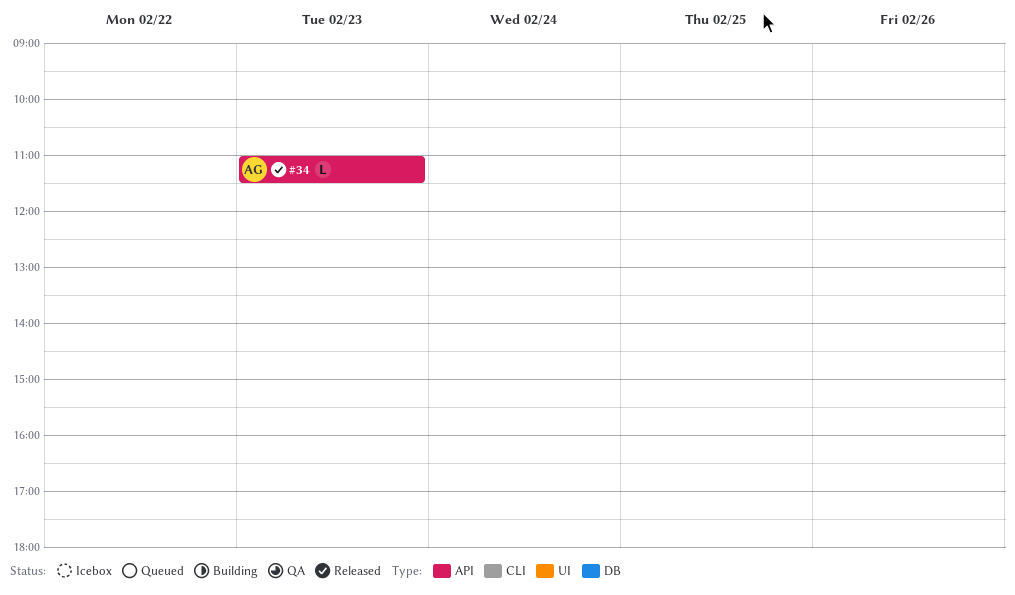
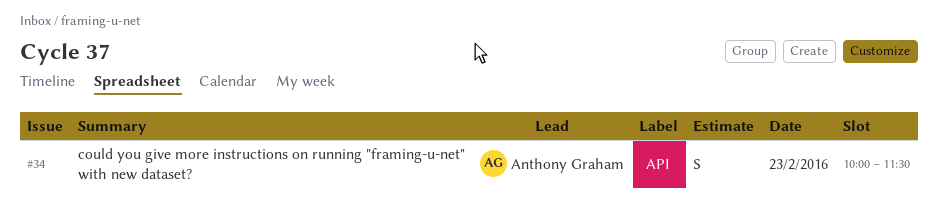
#34, estimate: L -> S
#34, begins: 11:00 -> 10:00

